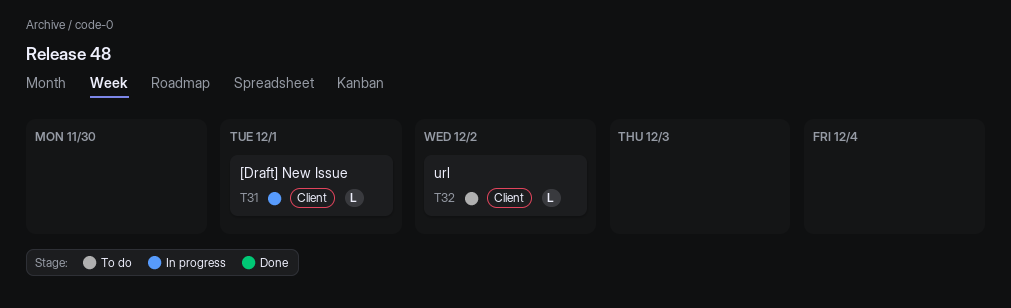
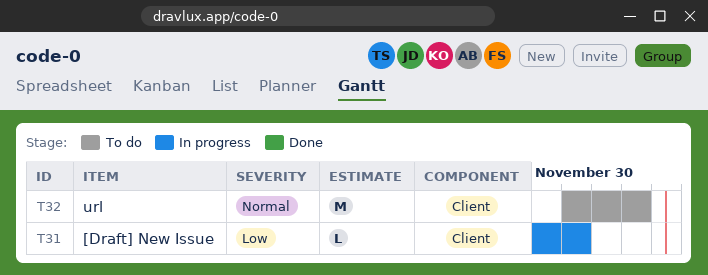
T32, estimate: L -> M
T32, due: Dec 2 -> Dec 3

